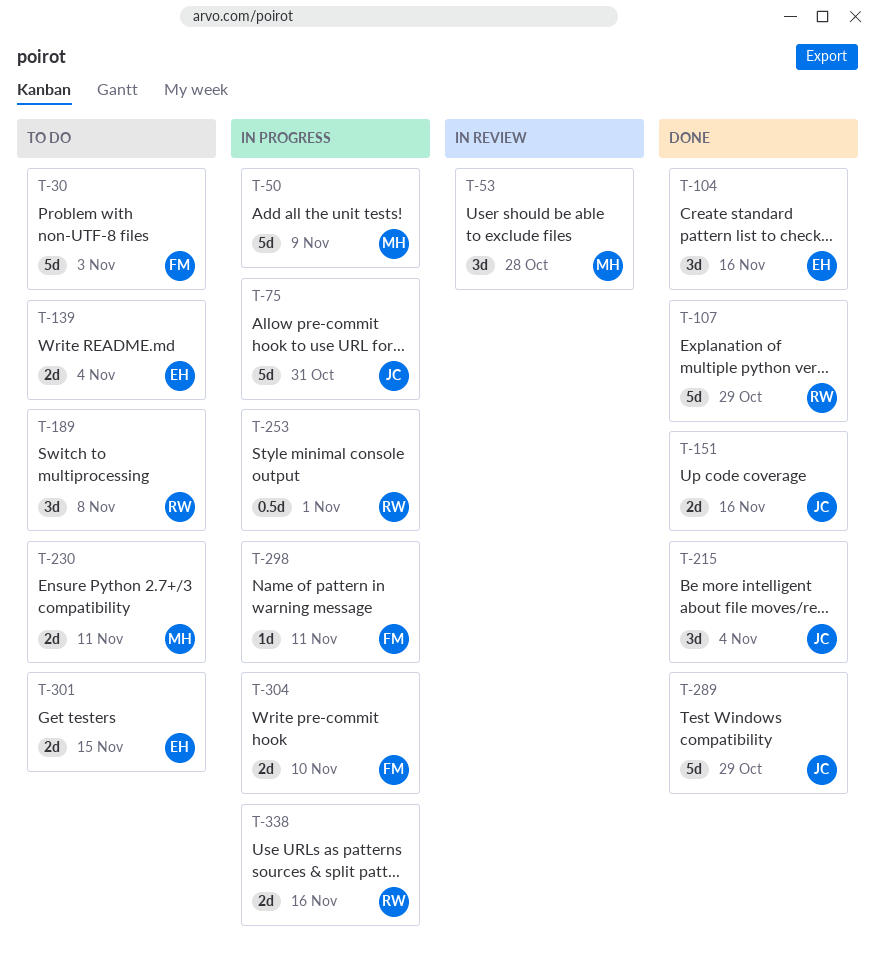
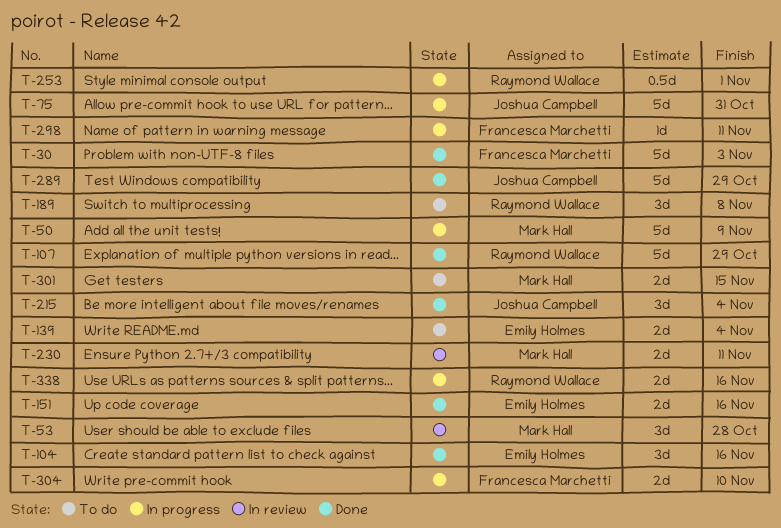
T-30, status: To do -> Done
T-151, owner: Joshua Campbell -> Emily Holmes
T-230, status: To do -> In review
T-301, owner: Emily Holmes -> Mark Hall

